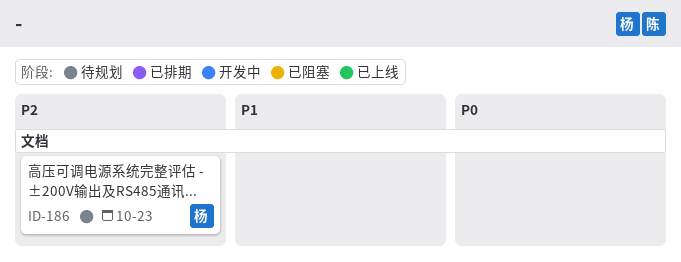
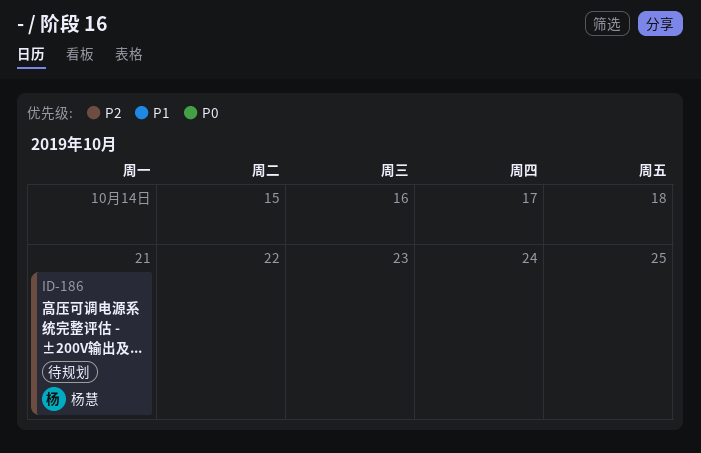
ID-186, due: Oct 23 -> Oct 21

